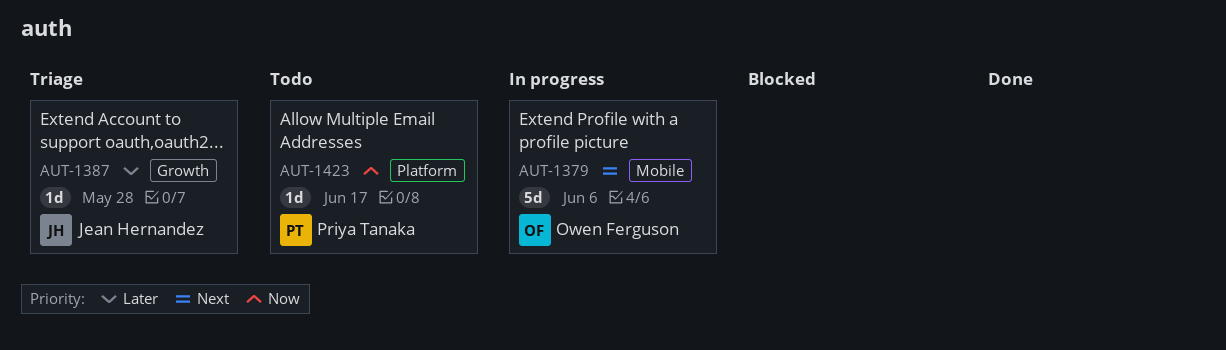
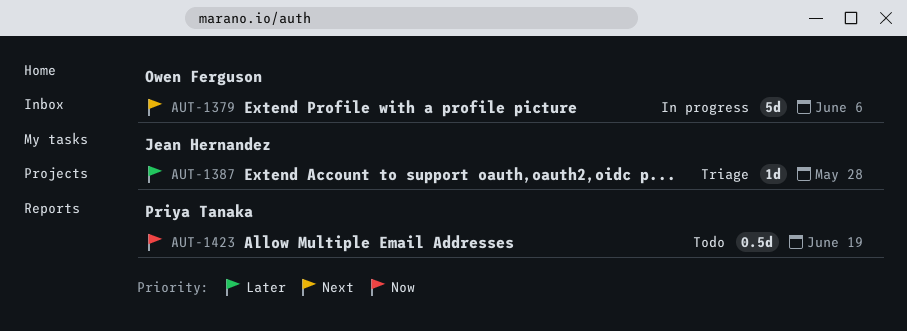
AUT-1423, estimate: 1d -> 0.5d
AUT-1423, due: Jun 17 -> Jun 19

